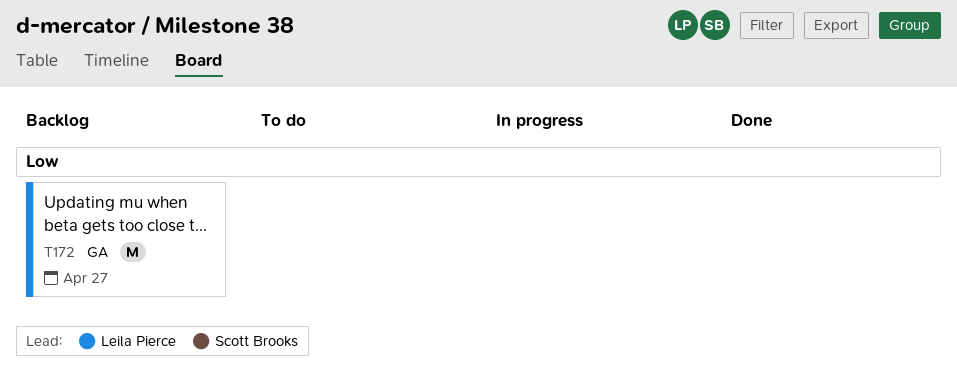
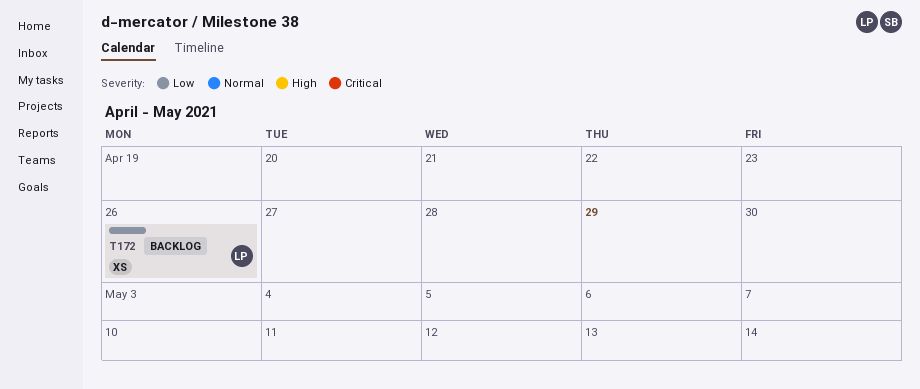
T172, estimate: M -> XS
T172, due: Apr 27 -> Apr 26

